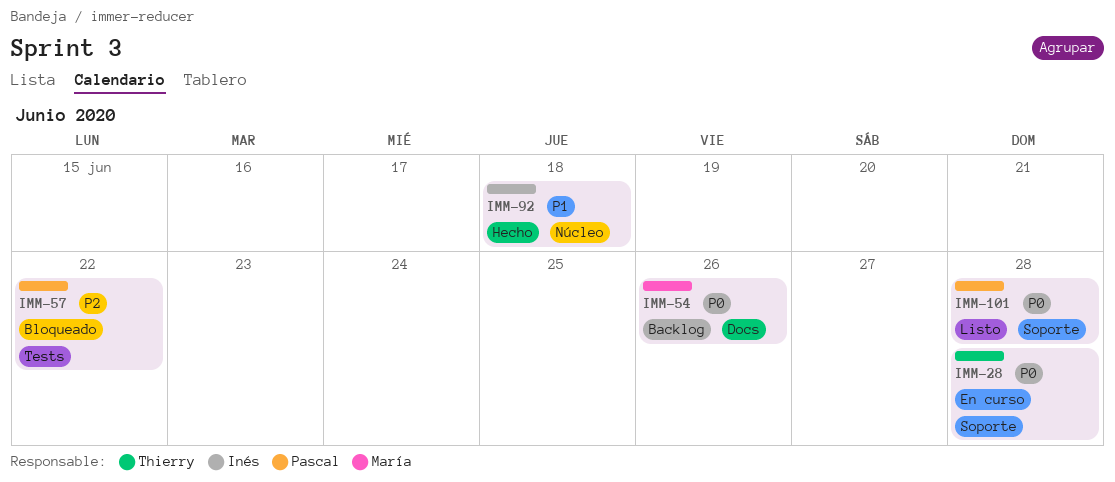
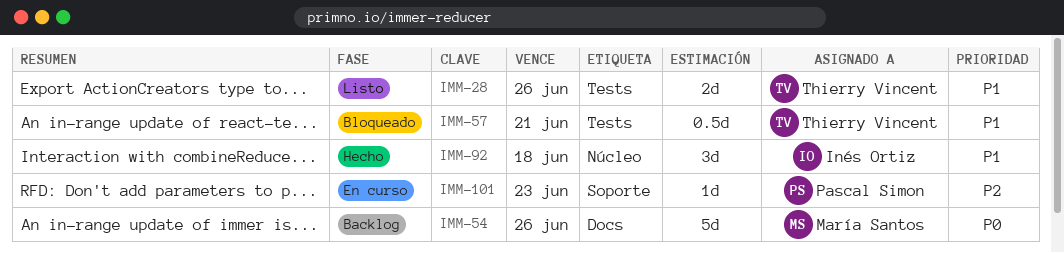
IMM-28, status: En curso -> Listo
IMM-28, priority: P0 -> P1
IMM-28, label: Soporte -> Tests
IMM-28, due: Jun 28 -> Jun 26
IMM-57, owner: Pascal Simon -> Thierry Vincent
IMM-57, priority: P2 -> P1
IMM-57, due: Jun 22 -> Jun 21
IMM-101, status: Listo -> En curso
IMM-101, priority: P0 -> P2
IMM-101, due: Jun 28 -> Jun 23

